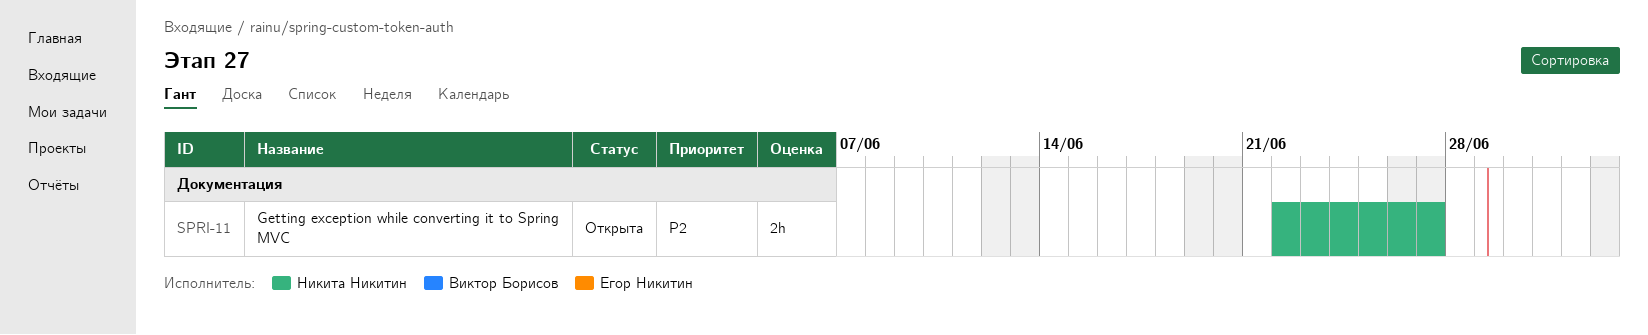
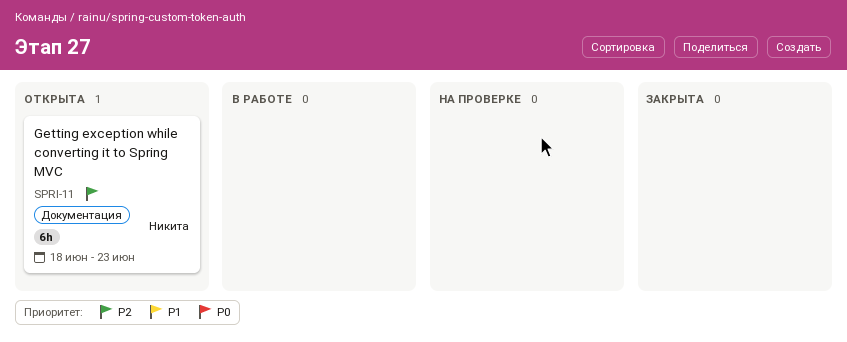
SPRI-11, estimate: 2h -> 6h
SPRI-11, start: Jun 22 -> Jun 18
SPRI-11, due: Jun 27 -> Jun 23

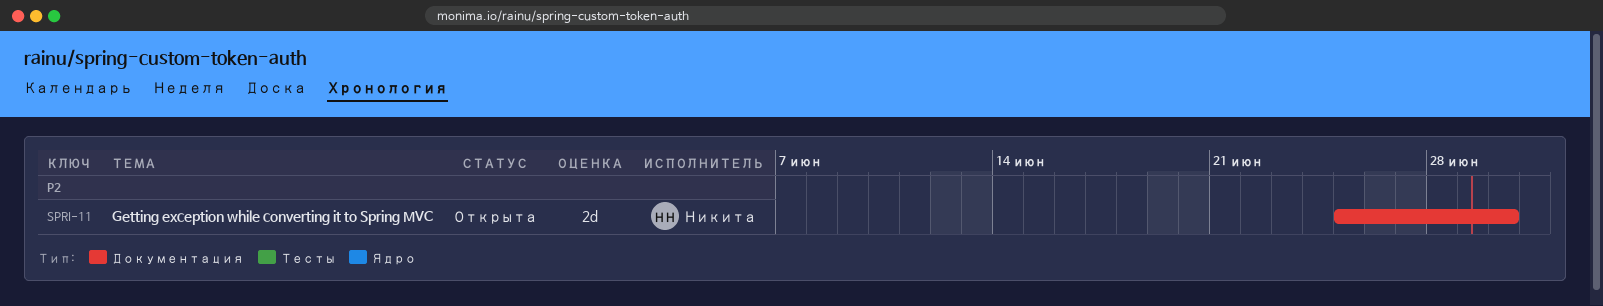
SPRI-11, estimate: 6h -> 2d
SPRI-11, start: Jun 18 -> Jun 25
SPRI-11, due: Jun 23 -> Jun 30

